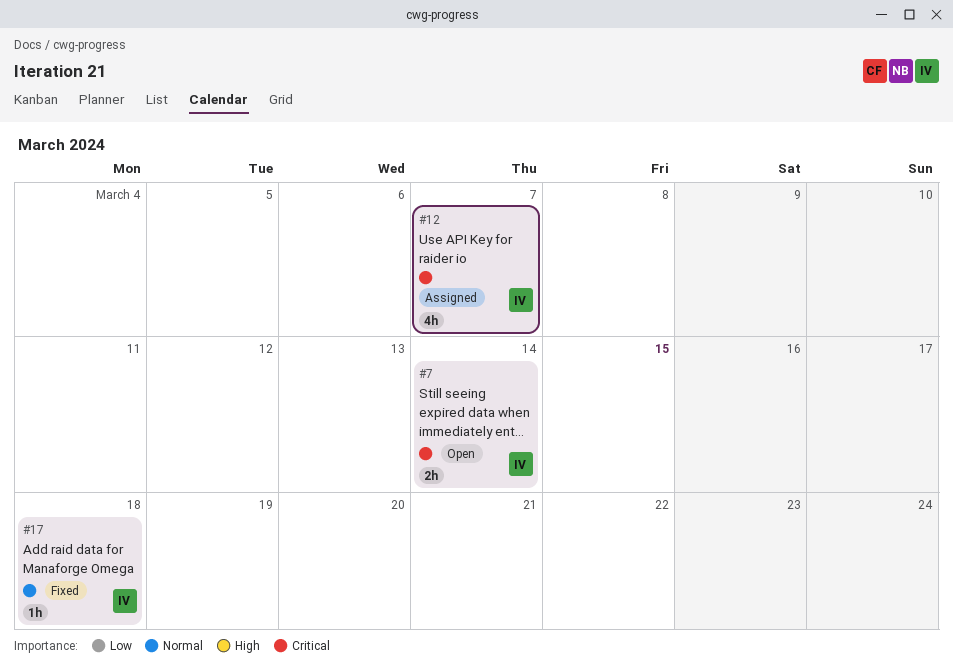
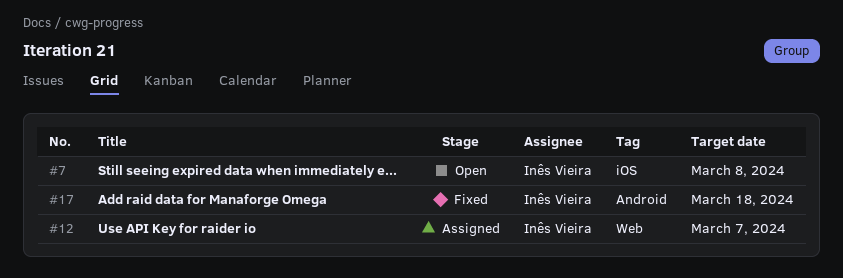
#7, due: Mar 14 -> Mar 8

